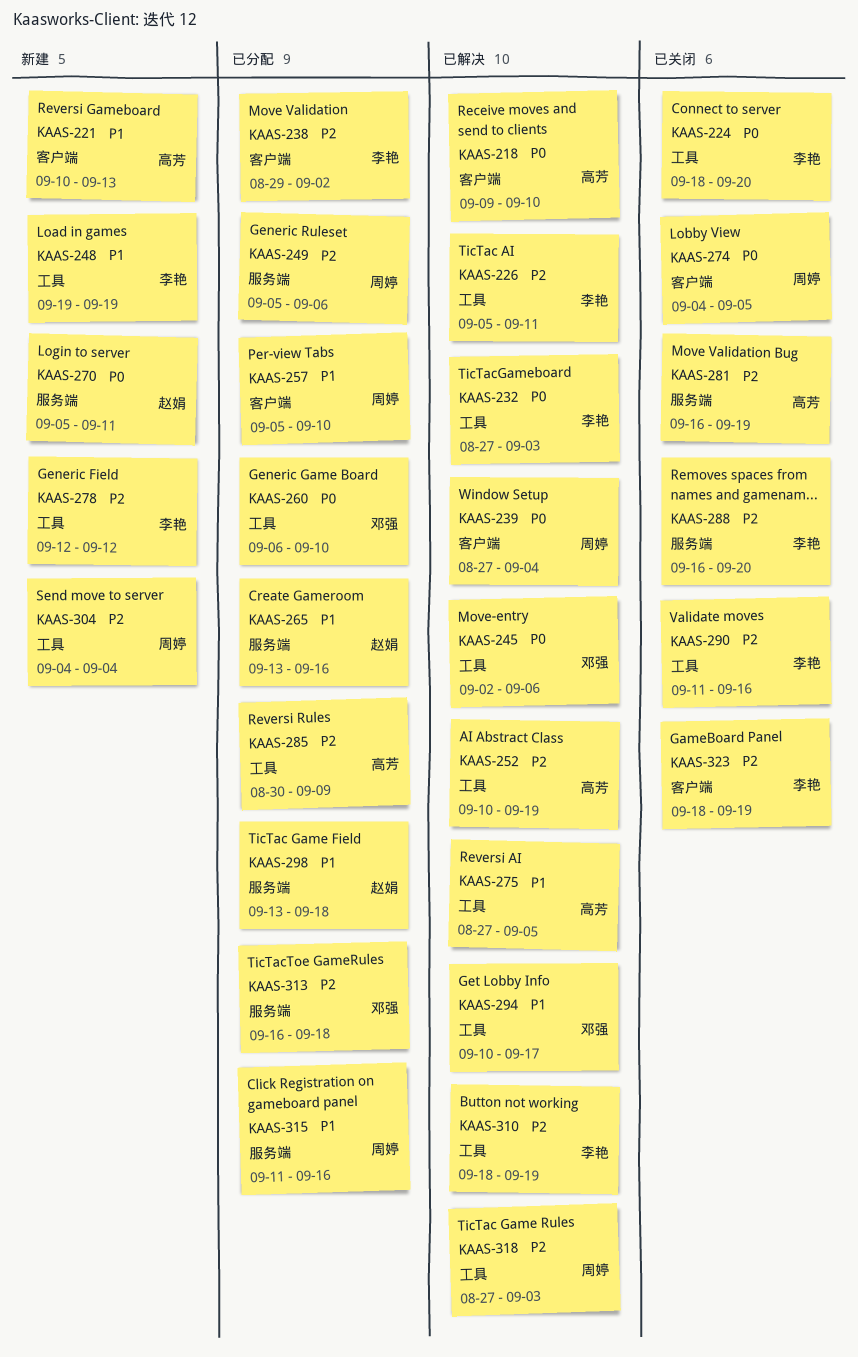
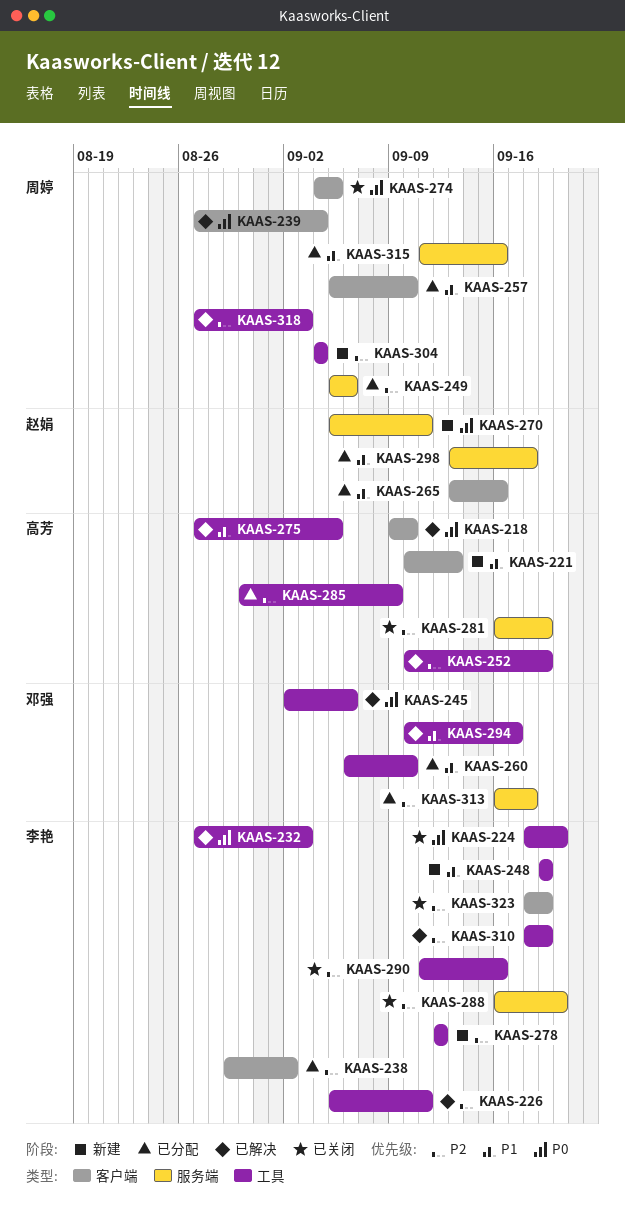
KAAS-260, priority: P0 -> P1
KAAS-265, label: 服务端 -> 客户端

